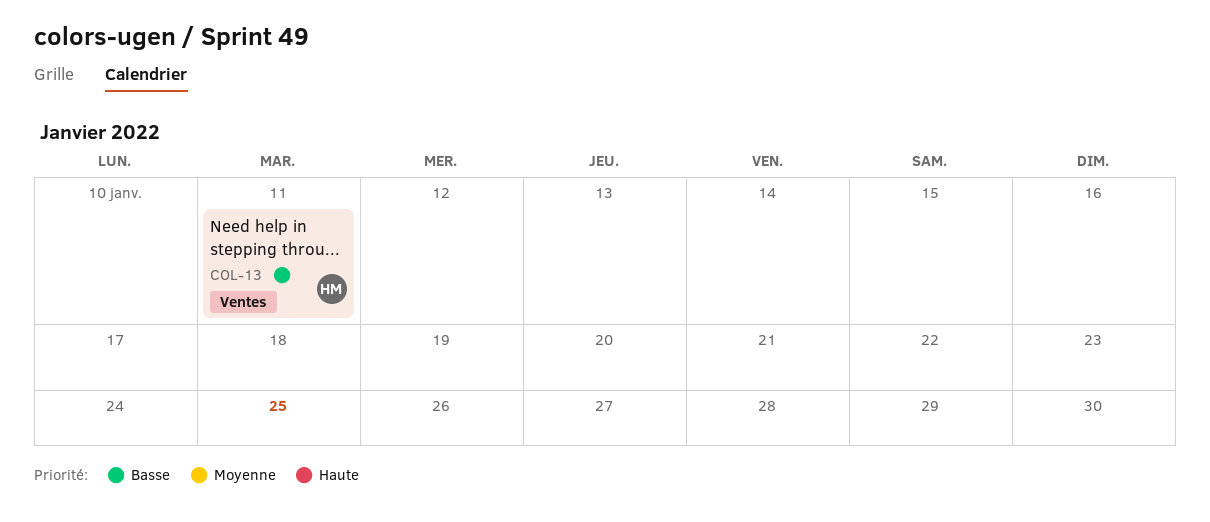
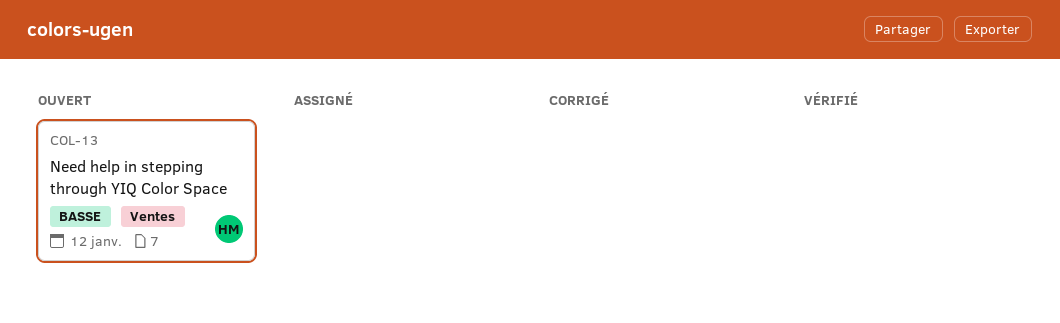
COL-13, due: Jan 11 -> Jan 12

